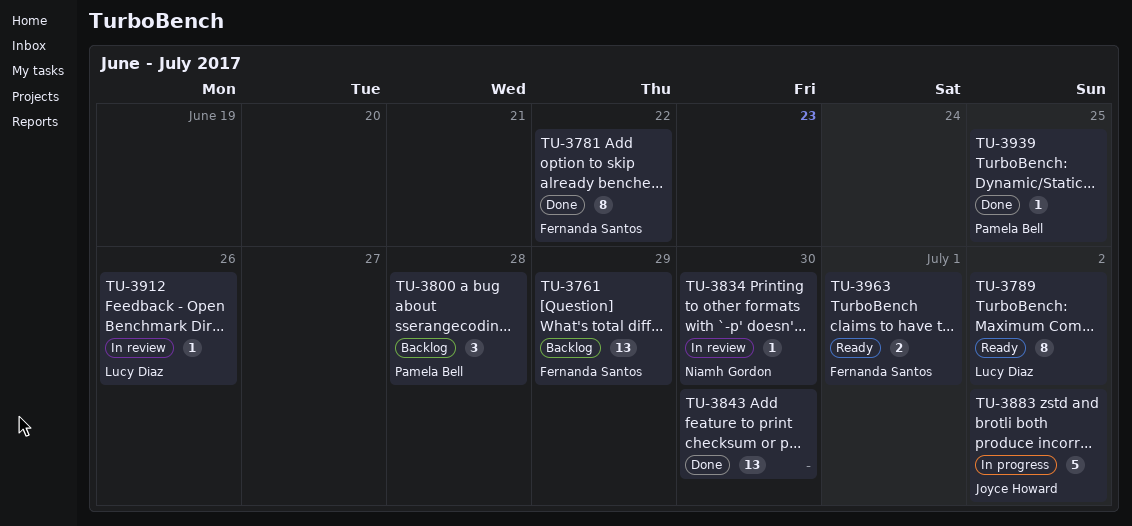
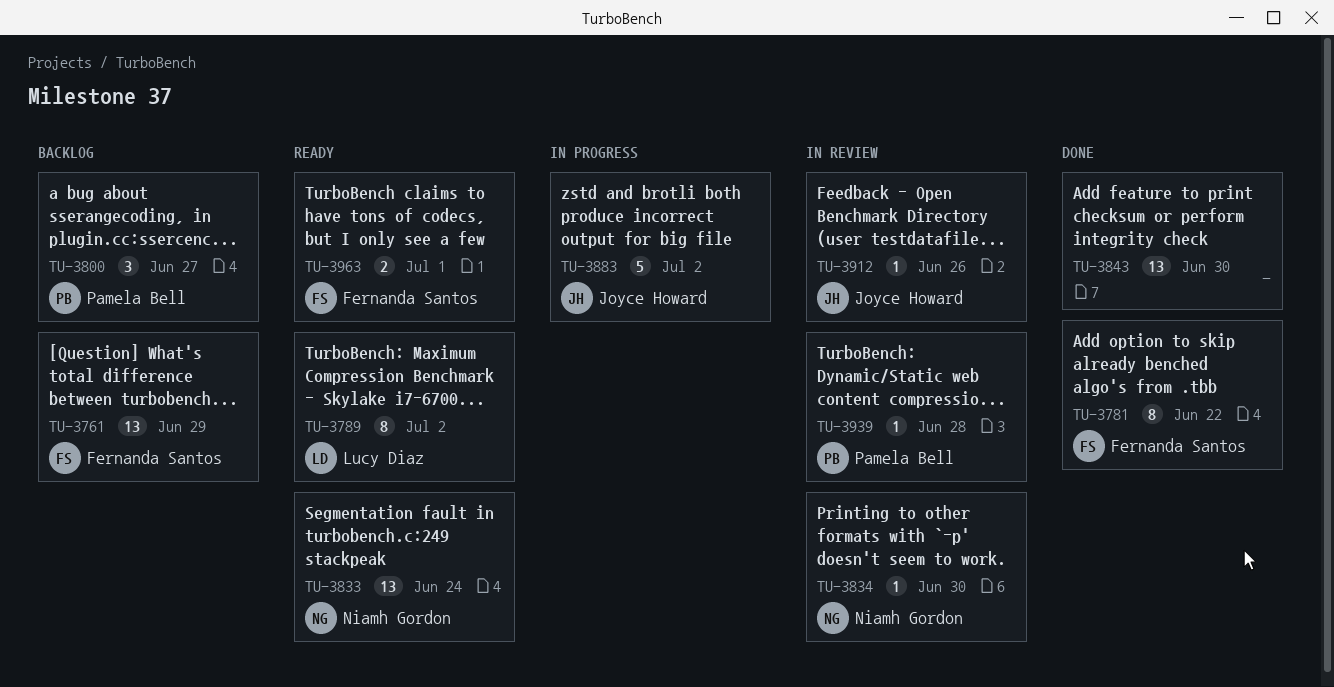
TU-3800, due: Jun 28 -> Jun 27
TU-3833: none -> present
TU-3912, owner: Lucy Diaz -> Joyce Howard
TU-3939, status: Done -> In review
TU-3939, due: Jun 25 -> Jun 28

